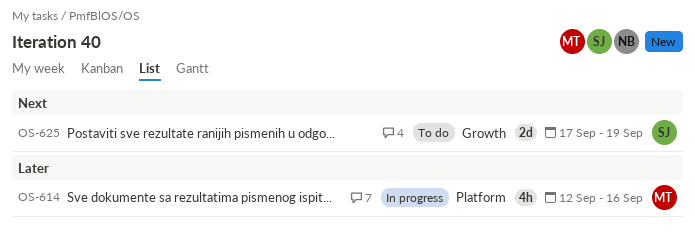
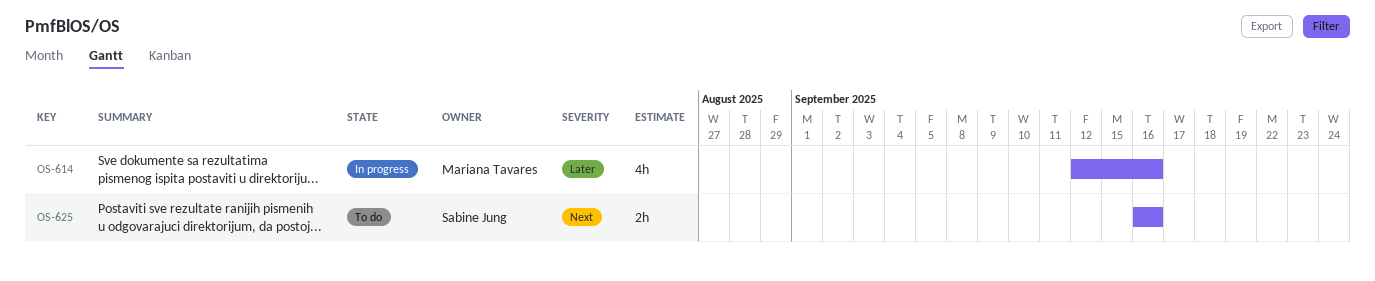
OS-625, estimate: 2d -> 2h
OS-625, start: Sep 17 -> Sep 16
OS-625, due: Sep 19 -> Sep 16

